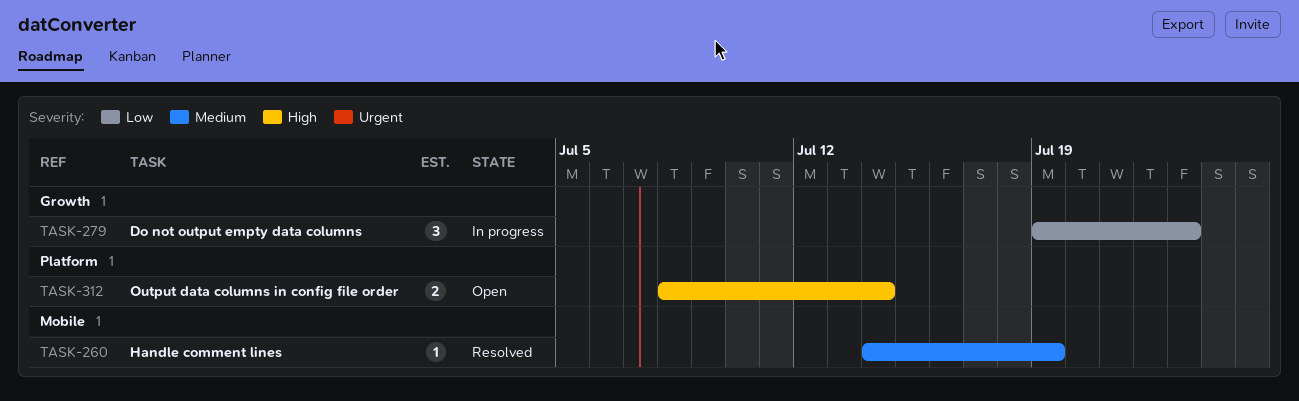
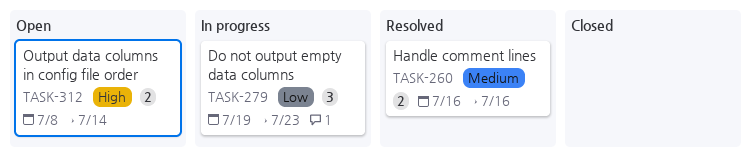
TASK-260, estimate: 1 -> 2
TASK-260, start: Jul 14 -> Jul 16
TASK-260, due: Jul 19 -> Jul 16

